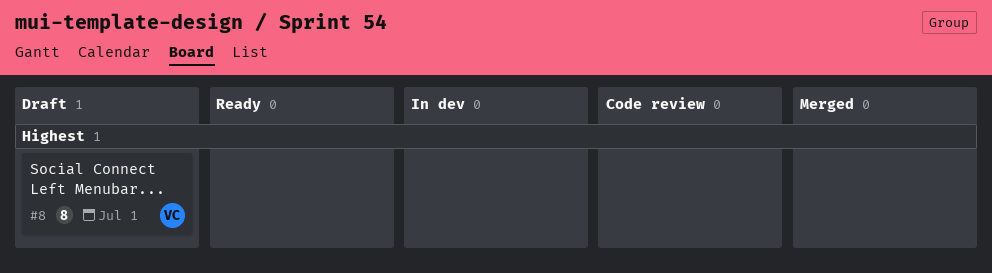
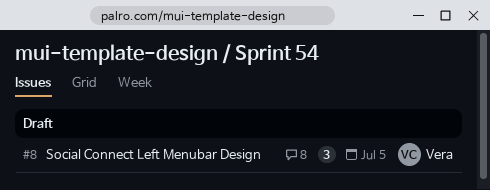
#8, estimate: 8 -> 3
#8, due: Jul 1 -> Jul 5

